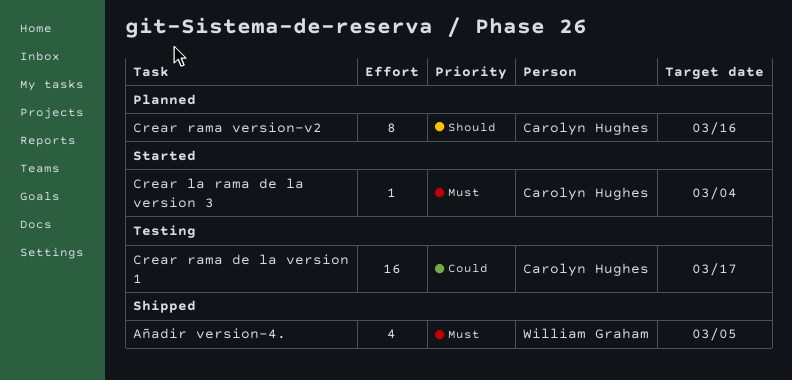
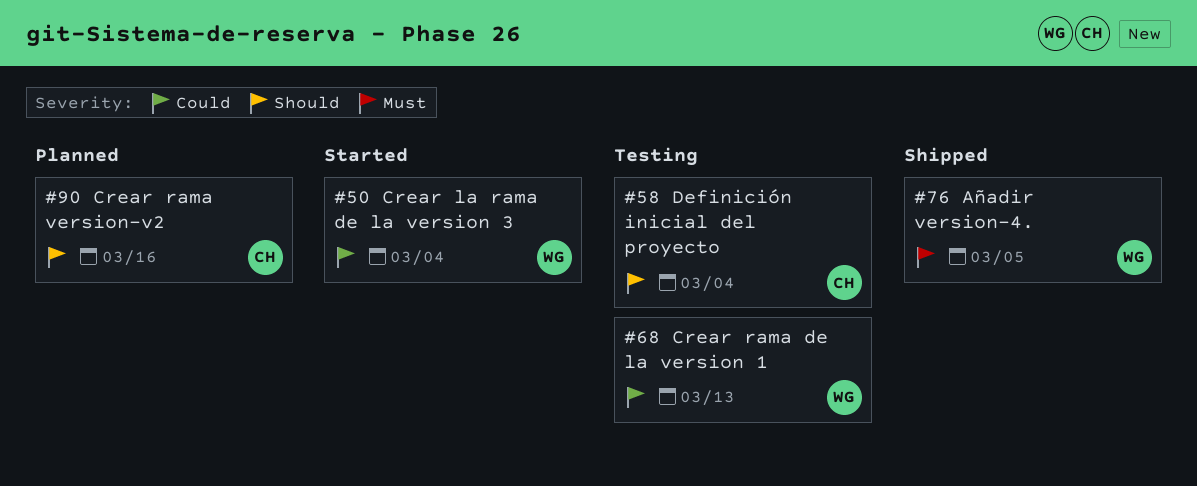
Crear la rama de la version 3, owner: Carolyn Hughes -> William Graham
Crear la rama de la version 3, priority: Must -> Could
Crear rama de la version 1, owner: Carolyn Hughes -> William Graham
Crear rama de la version 1, due: Mar 17 -> Mar 13
Definición inicial del proyecto: none -> present

